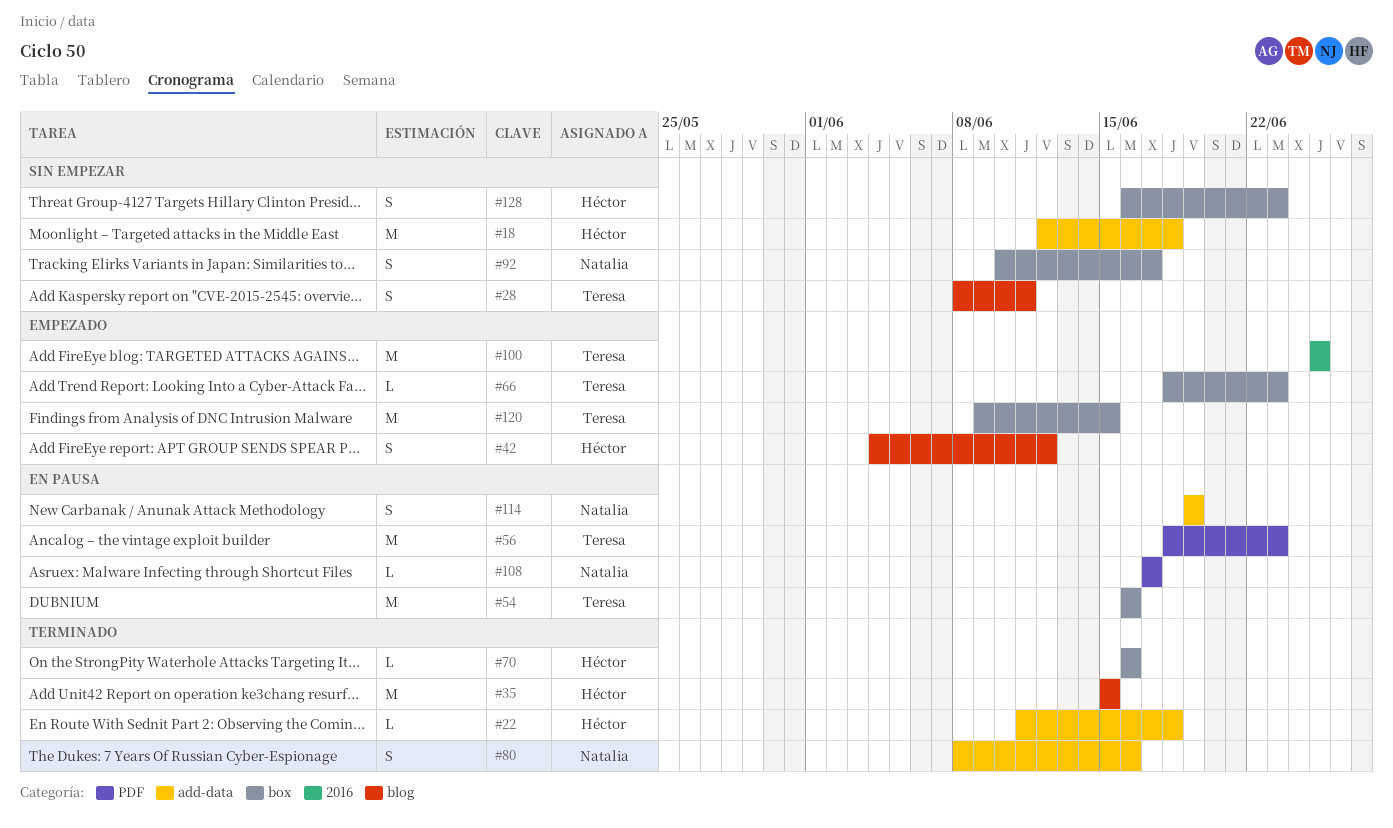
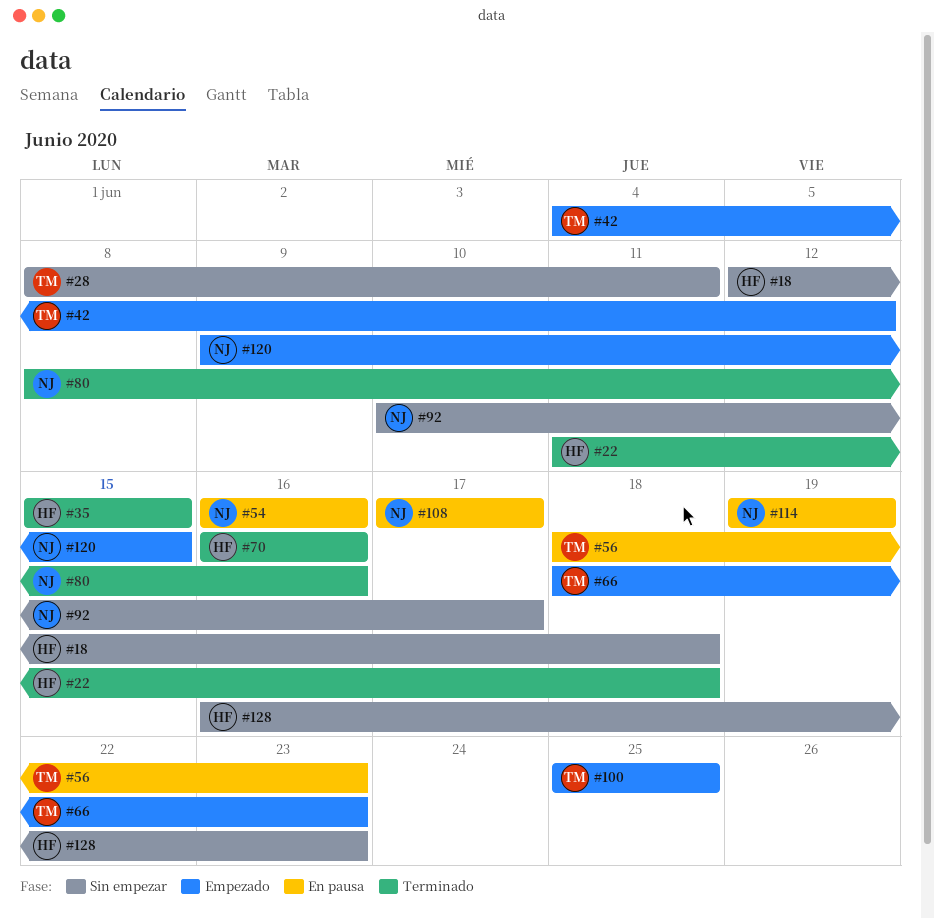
#42, owner: Héctor -> Teresa
#54, owner: Teresa -> Natalia
#120, owner: Teresa -> Natalia

